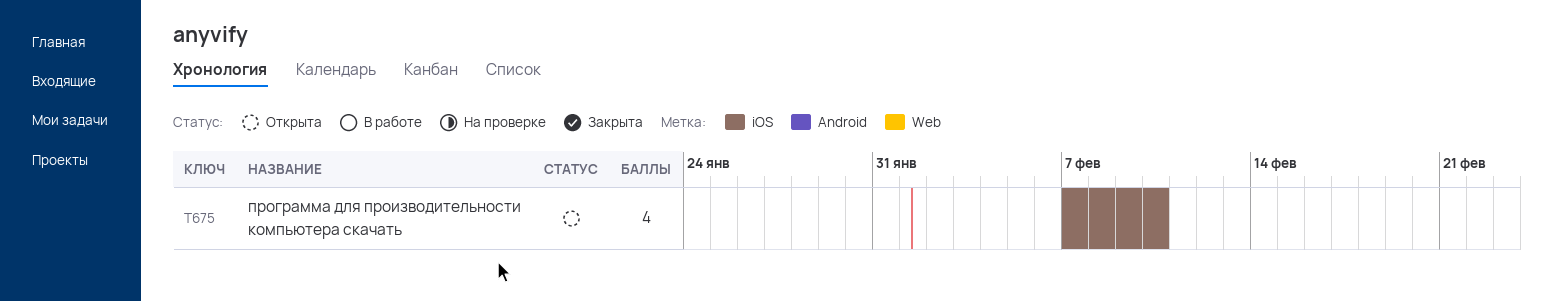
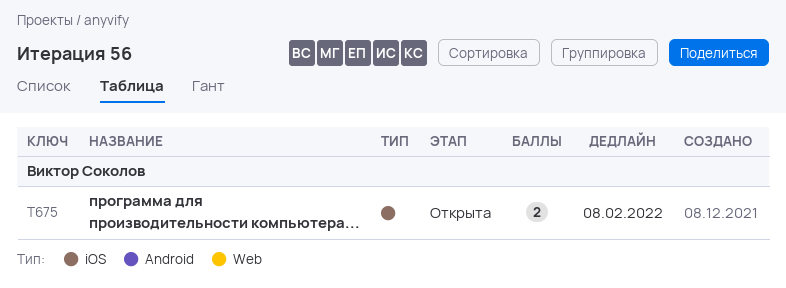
T675, estimate: 4 -> 2
T675, due: Feb 10 -> Feb 8

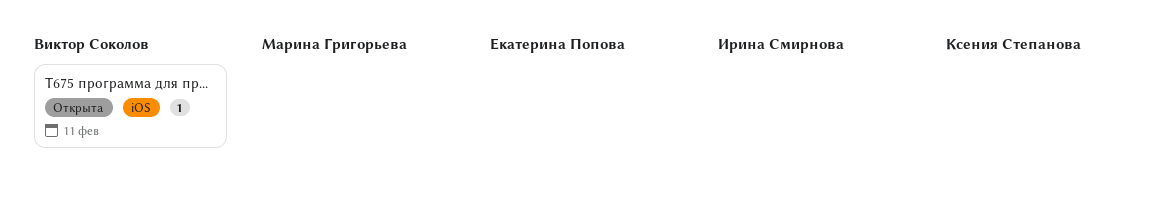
T675, estimate: 2 -> 1
T675, due: Feb 8 -> Feb 11

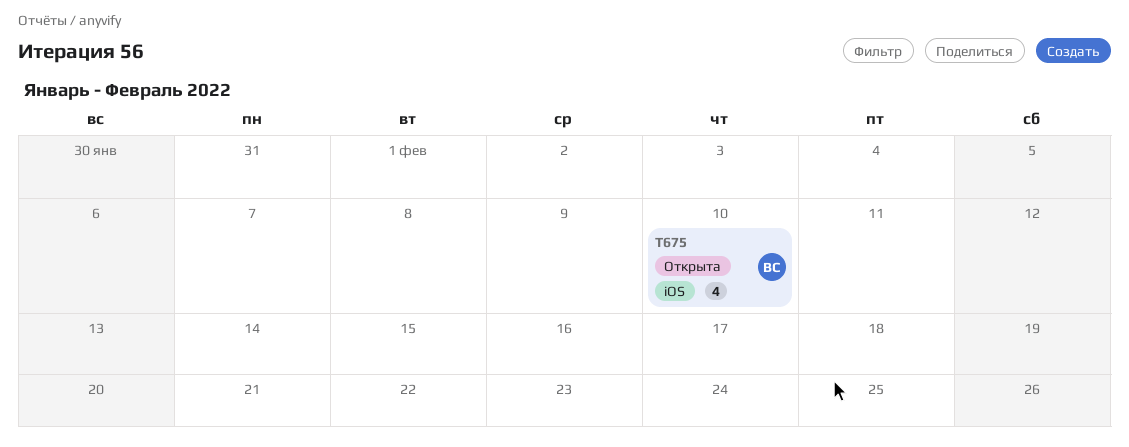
T675, estimate: 1 -> 4
T675, due: Feb 11 -> Feb 10

